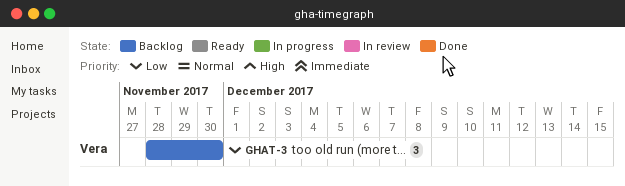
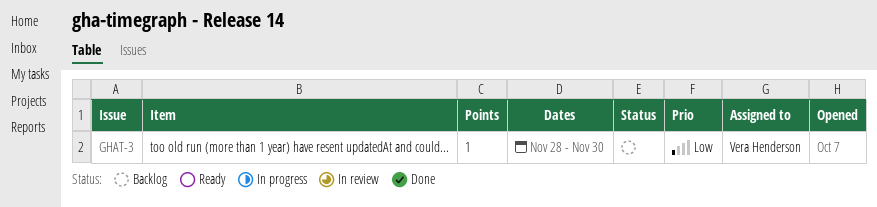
GHAT-3, estimate: 3 -> 1

